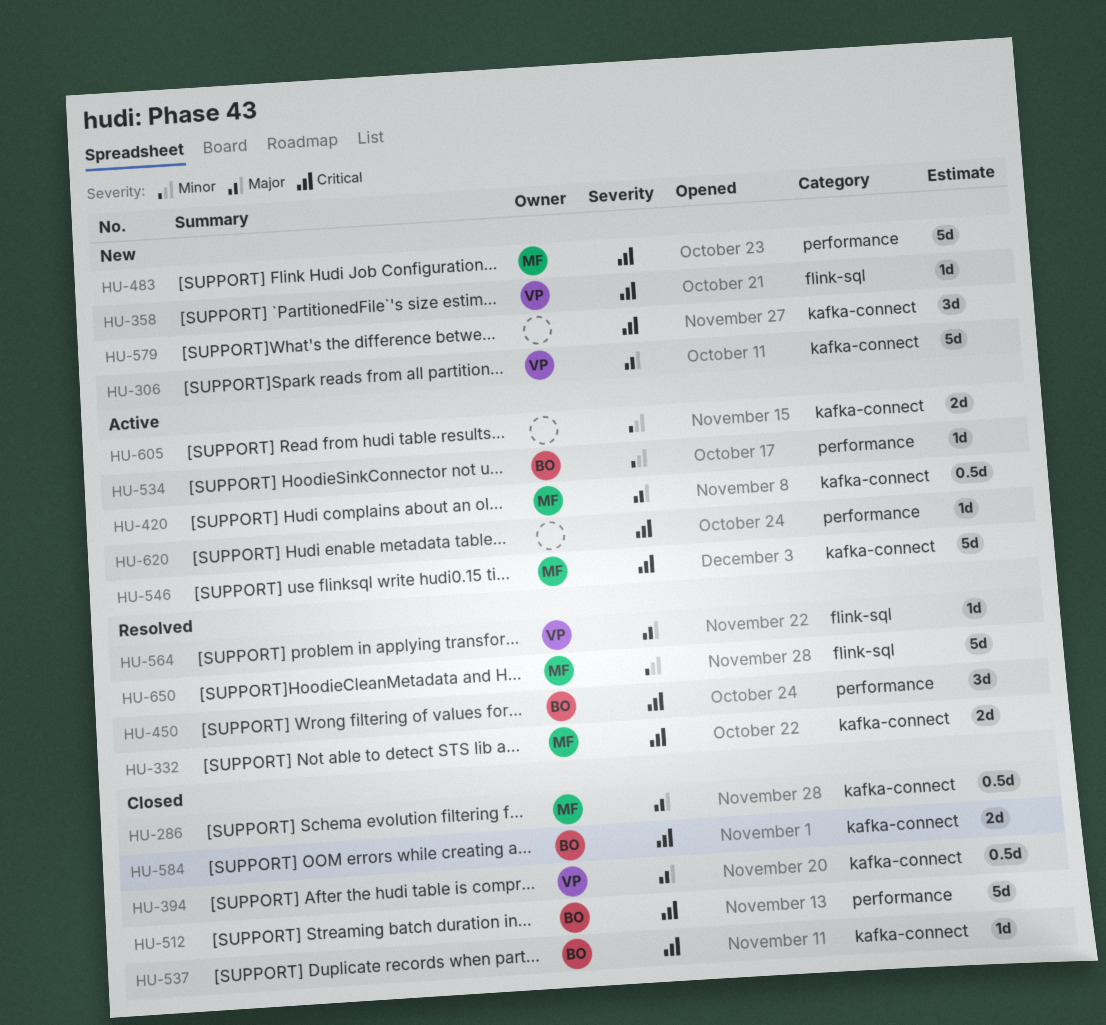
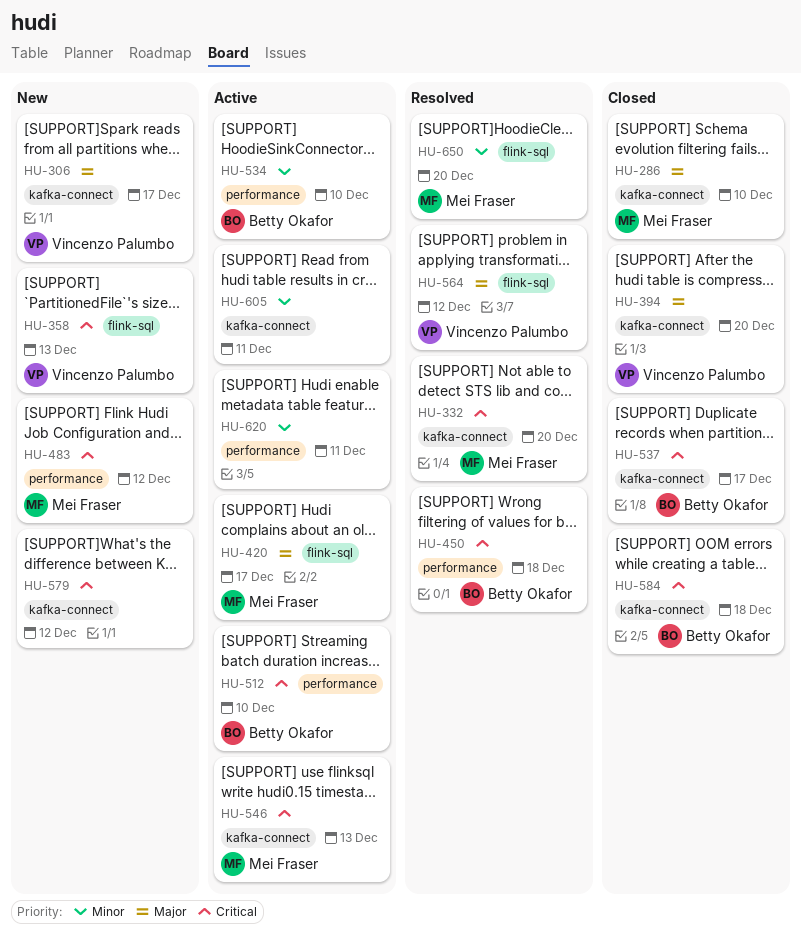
HU-420, label: kafka-connect -> flink-sql
HU-512, status: Closed -> Active
HU-620, priority: Critical -> Minor

